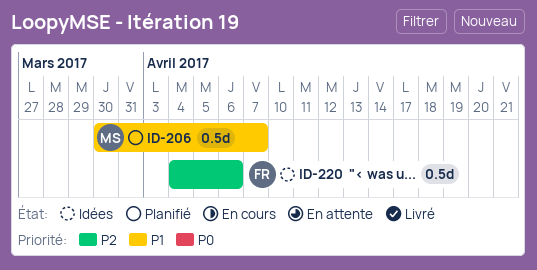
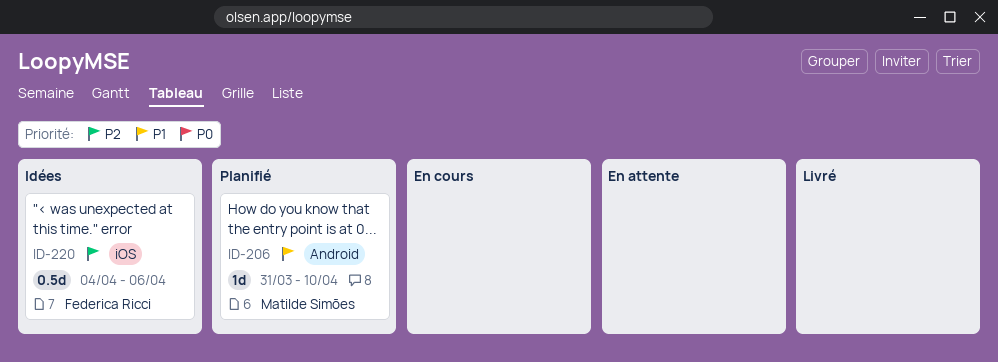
ID-206, estimate: 0.5d -> 1d
ID-206, start: Mar 30 -> Mar 31
ID-206, due: Apr 7 -> Apr 10

